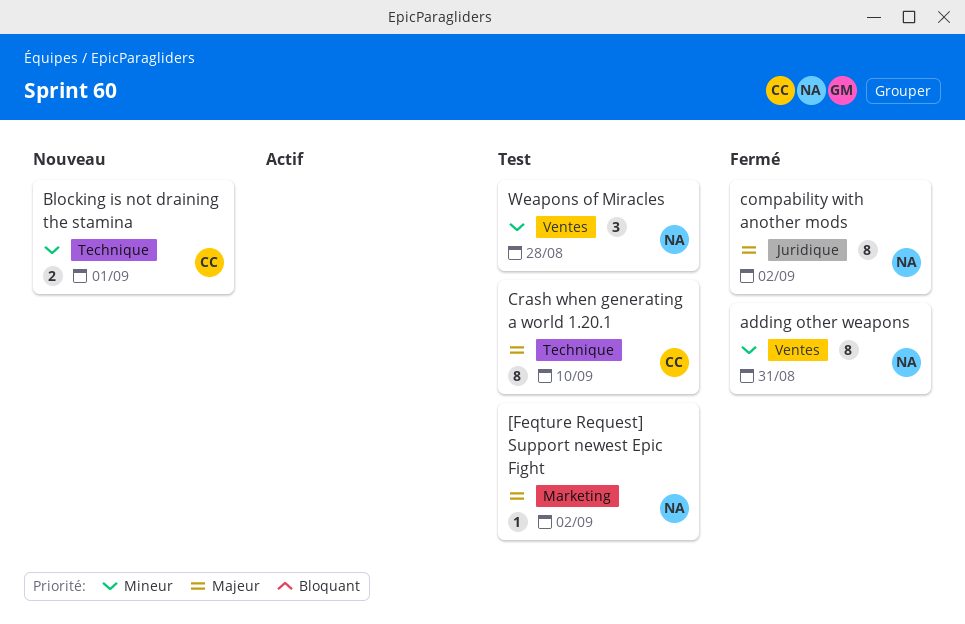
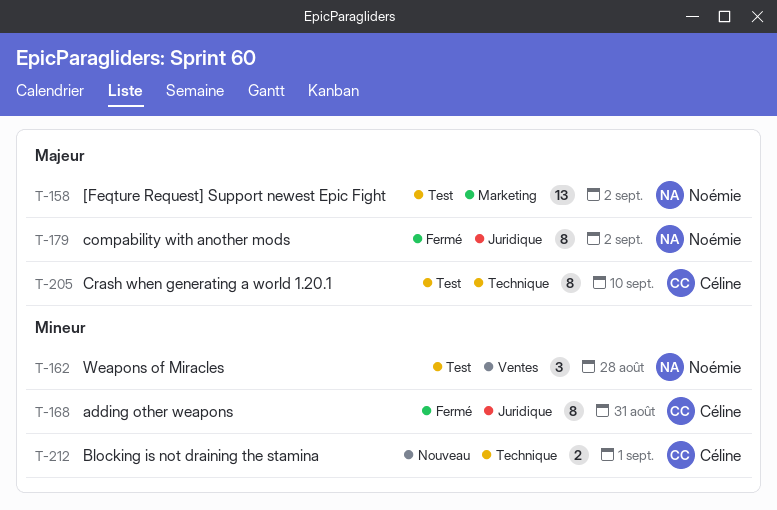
[Feqture Request] Support newest Epic Fight, estimate: 1 -> 13
adding other weapons, owner: Noémie -> Céline
adding other weapons, label: Ventes -> Juridique

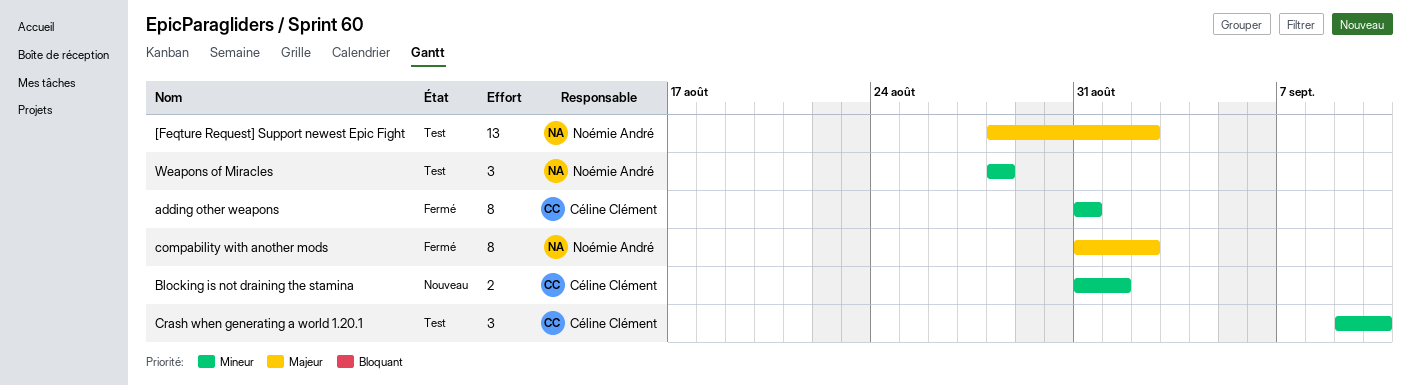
Crash when generating a world 1.20.1, priority: Majeur -> Mineur
Crash when generating a world 1.20.1, estimate: 8 -> 3

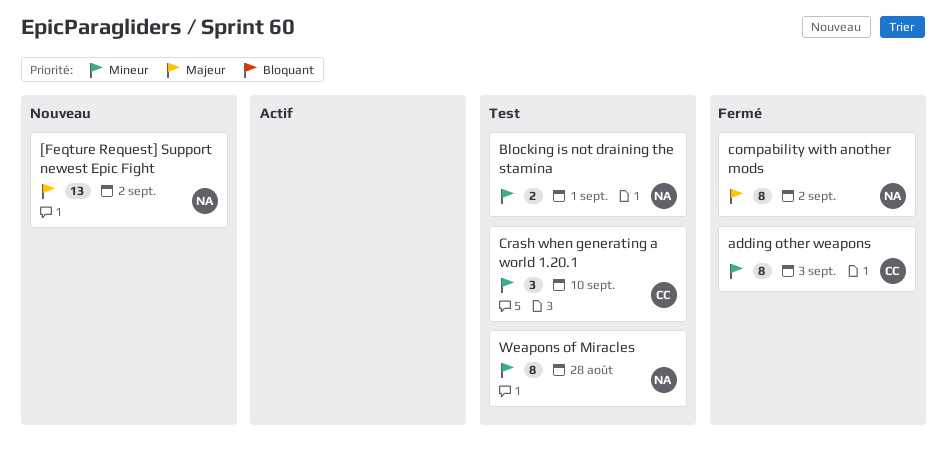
[Feqture Request] Support newest Epic Fight, status: Test -> Nouveau
adding other weapons, due: Aug 31 -> Sep 3
Blocking is not draining the stamina, status: Nouveau -> Test
Blocking is not draining the stamina, owner: Céline Clément -> Noémie André
Weapons of Miracles, estimate: 3 -> 8

